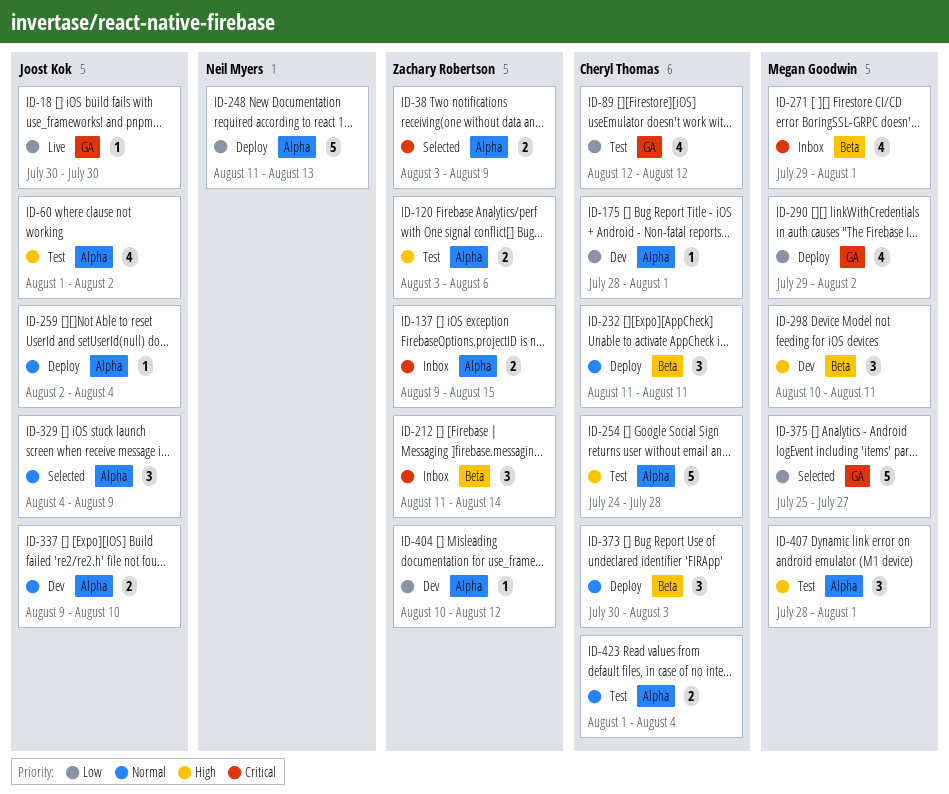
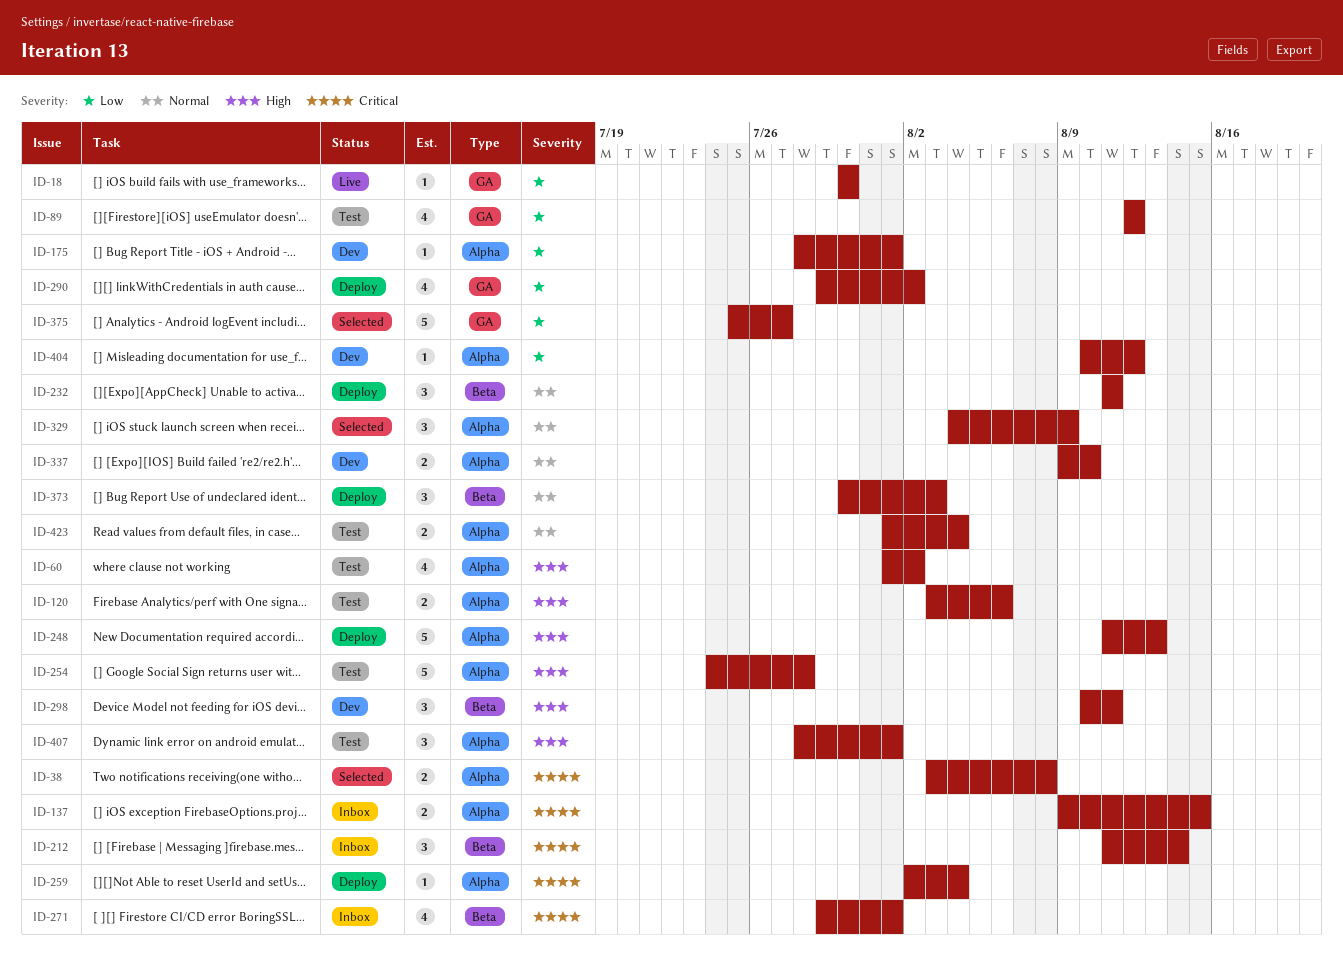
ID-38, due: Aug 9 -> Aug 8
ID-248, priority: Low -> High
ID-259, priority: Normal -> Critical

